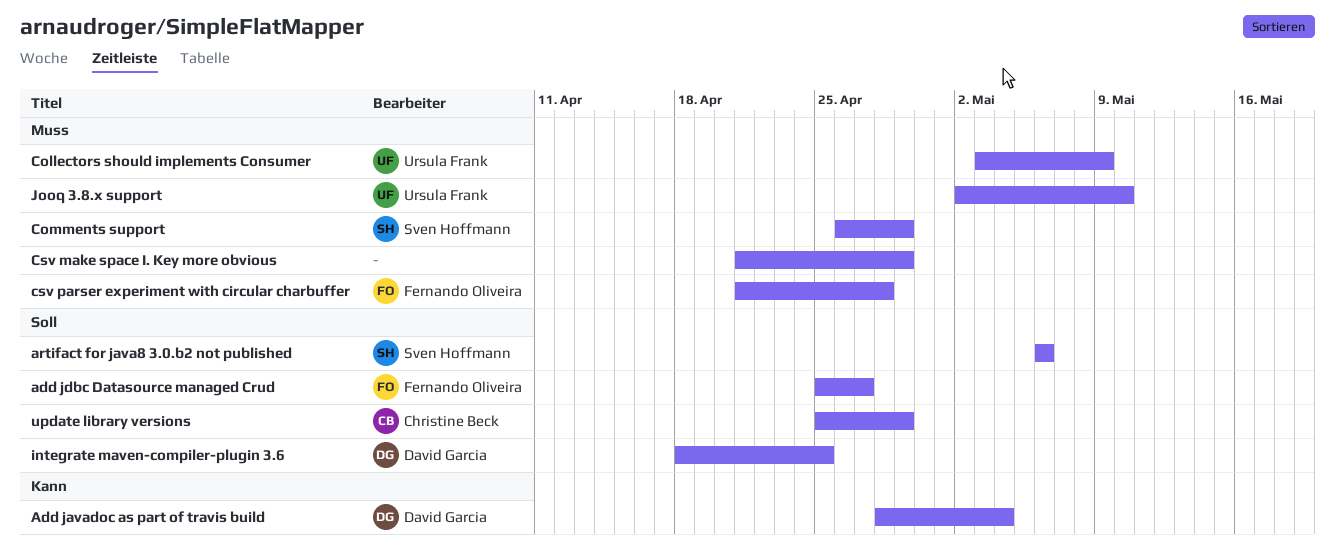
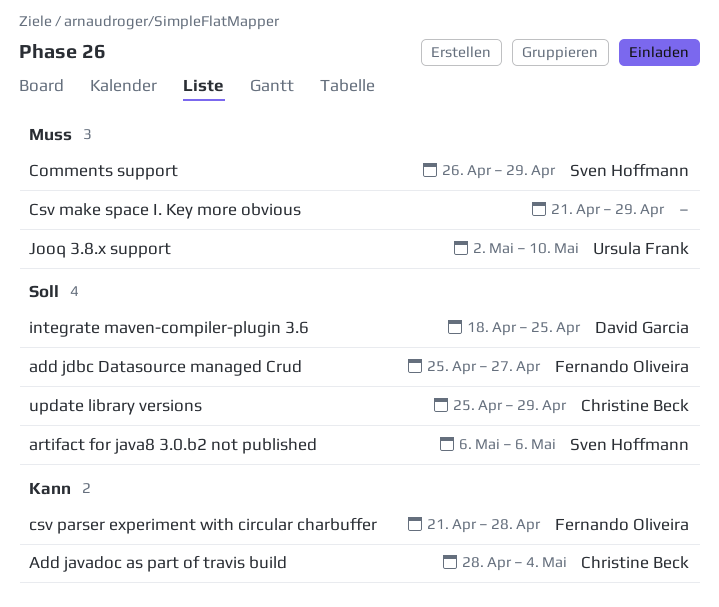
Add javadoc as part of travis build, owner: David Garcia -> Christine Beck
Collectors should implements Consumer: present -> none
csv parser experiment with circular charbuffer, priority: Muss -> Kann

